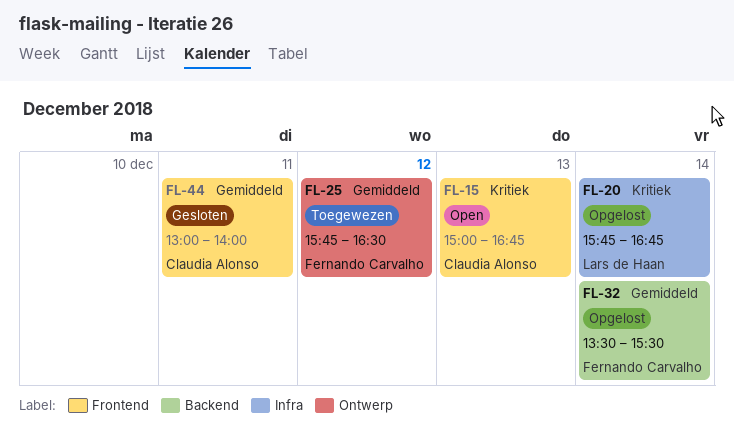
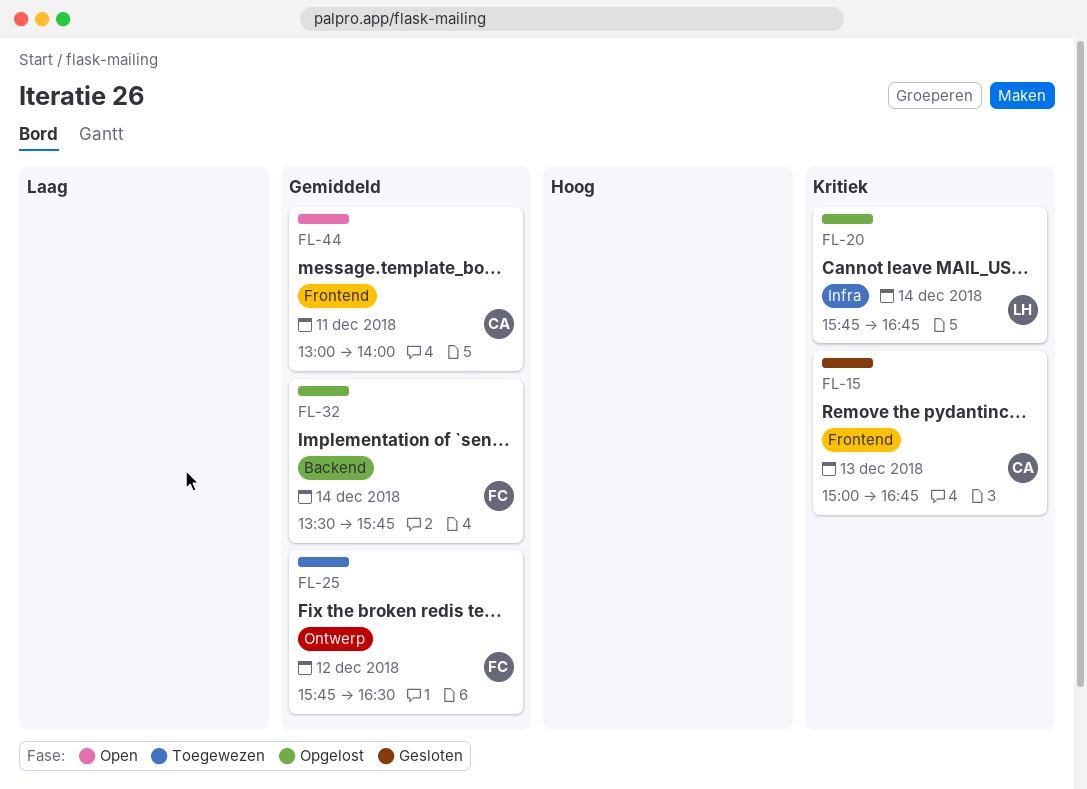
FL-15, status: Open -> Gesloten
FL-32, ends: 15:30 -> 15:45
FL-44, status: Gesloten -> Open

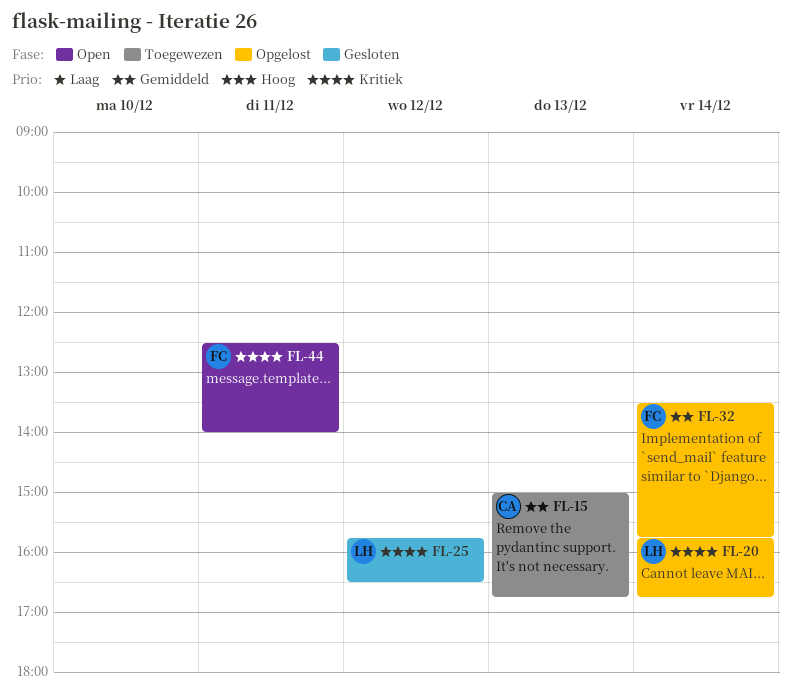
FL-15, status: Gesloten -> Toegewezen
FL-15, priority: Kritiek -> Gemiddeld
FL-25, status: Toegewezen -> Gesloten
FL-25, owner: FC -> LH
FL-25, priority: Gemiddeld -> Kritiek
FL-44, owner: CA -> FC
FL-44, priority: Gemiddeld -> Kritiek
FL-44, begins: 13:00 -> 12:30

